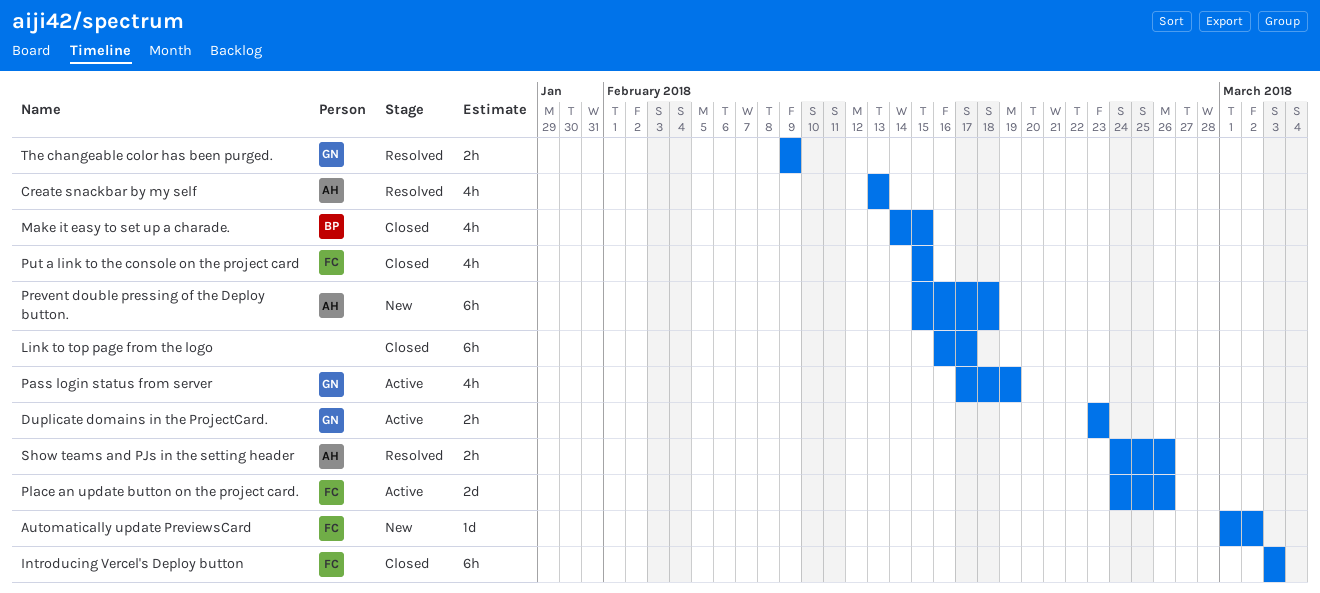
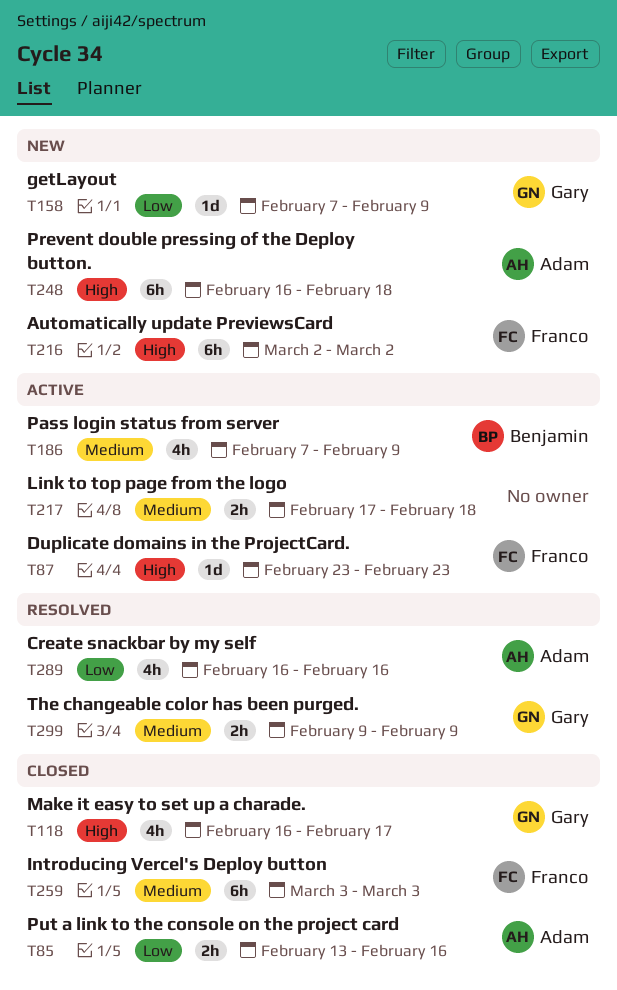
Automatically update PreviewsCard, estimate: 1d -> 6h
Automatically update PreviewsCard, start: Mar 1 -> Mar 2
Create snackbar by my self, start: Feb 13 -> Feb 16
Create snackbar by my self, due: Feb 13 -> Feb 16
Duplicate domains in the ProjectCard., owner: Gary -> Franco
Duplicate domains in the ProjectCard., estimate: 2h -> 1d
getLayout: none -> present
Link to top page from the logo, status: Closed -> Active
Link to top page from the logo, estimate: 6h -> 2h
Link to top page from the logo, start: Feb 16 -> Feb 17
Link to top page from the logo, due: Feb 17 -> Feb 18
Make it easy to set up a charade., owner: Benjamin -> Gary
Make it easy to set up a charade., start: Feb 14 -> Feb 16
Make it easy to set up a charade., due: Feb 15 -> Feb 17
Pass login status from server, owner: Gary -> Benjamin
Pass login status from server, start: Feb 17 -> Feb 7
Pass login status from server, due: Feb 19 -> Feb 9
Place an update button on the project card.: present -> none
Prevent double pressing of the Deploy button., start: Feb 15 -> Feb 16
Put a link to the console on the project card, owner: Franco -> Adam
Put a link to the console on the project card, estimate: 4h -> 2h
Put a link to the console on the project card, start: Feb 15 -> Feb 13
Put a link to the console on the project card, due: Feb 15 -> Feb 16
Show teams and PJs in the setting header: present -> none

